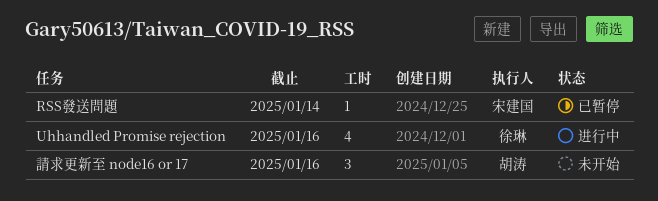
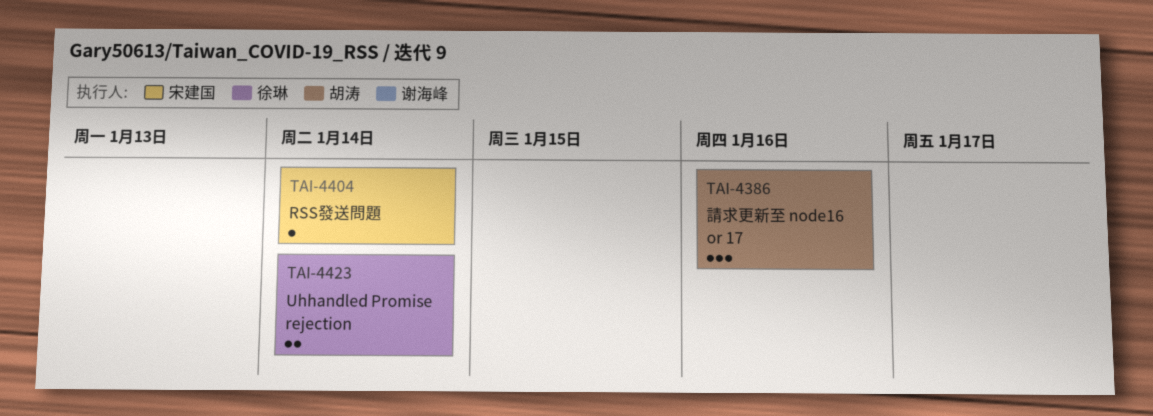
Uhhandled Promise rejection, estimate: 4 -> 2
Uhhandled Promise rejection, due: Jan 16 -> Jan 14

